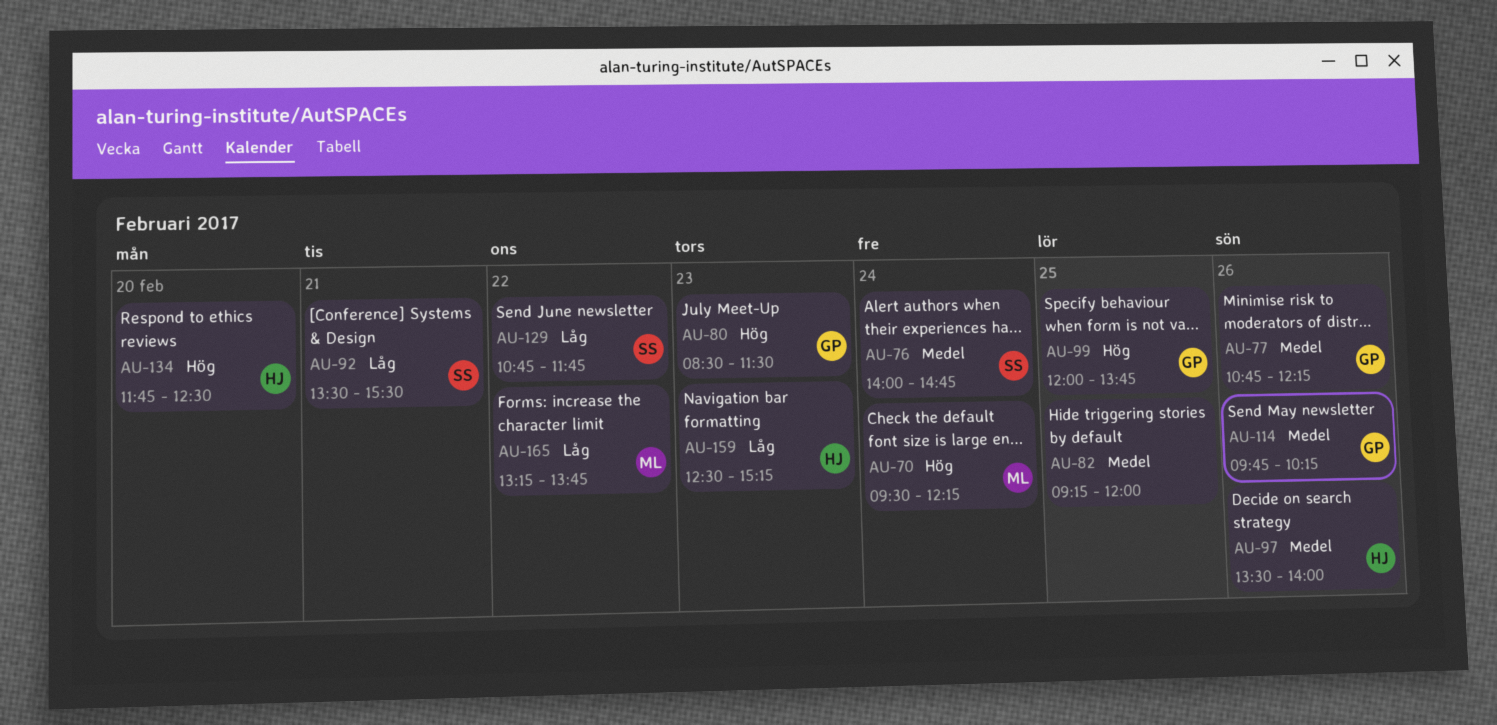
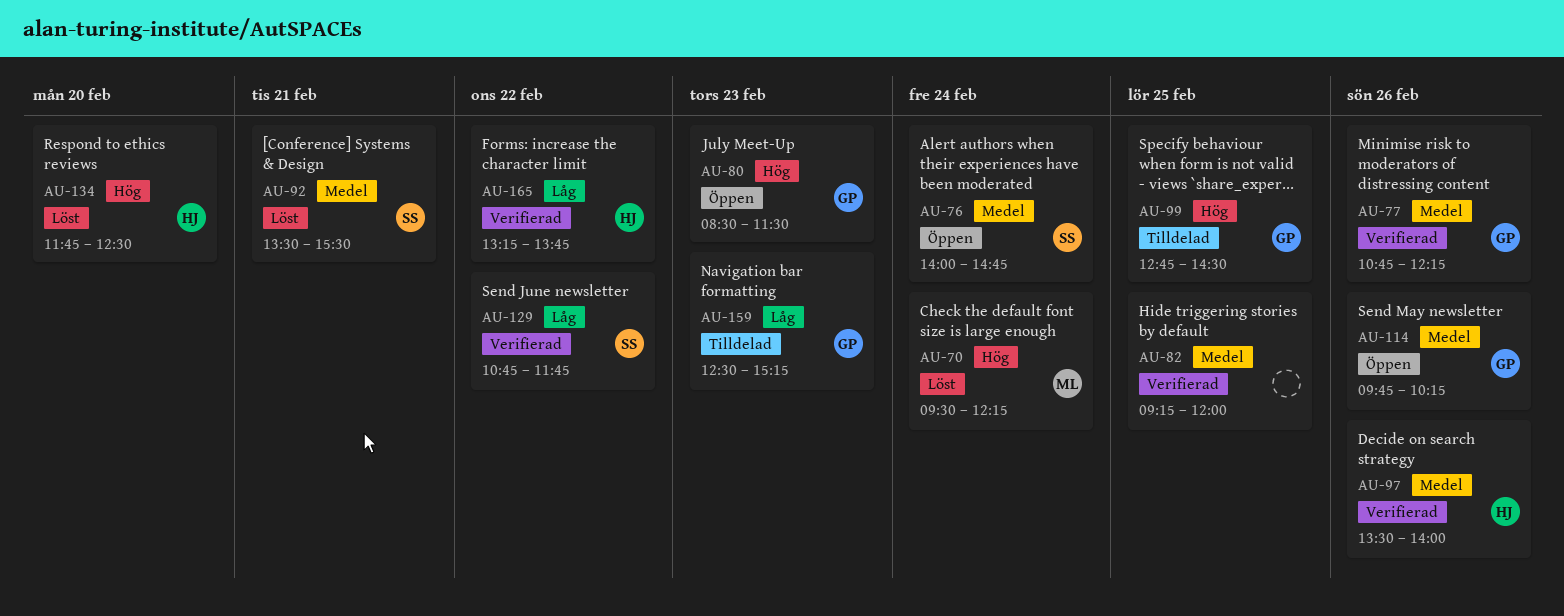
AU-92, priority: Låg -> Medel
AU-99, begins: 12:00 -> 12:45
AU-99, ends: 13:45 -> 14:30
AU-159, owner: HJ -> GP
AU-165, owner: ML -> HJ

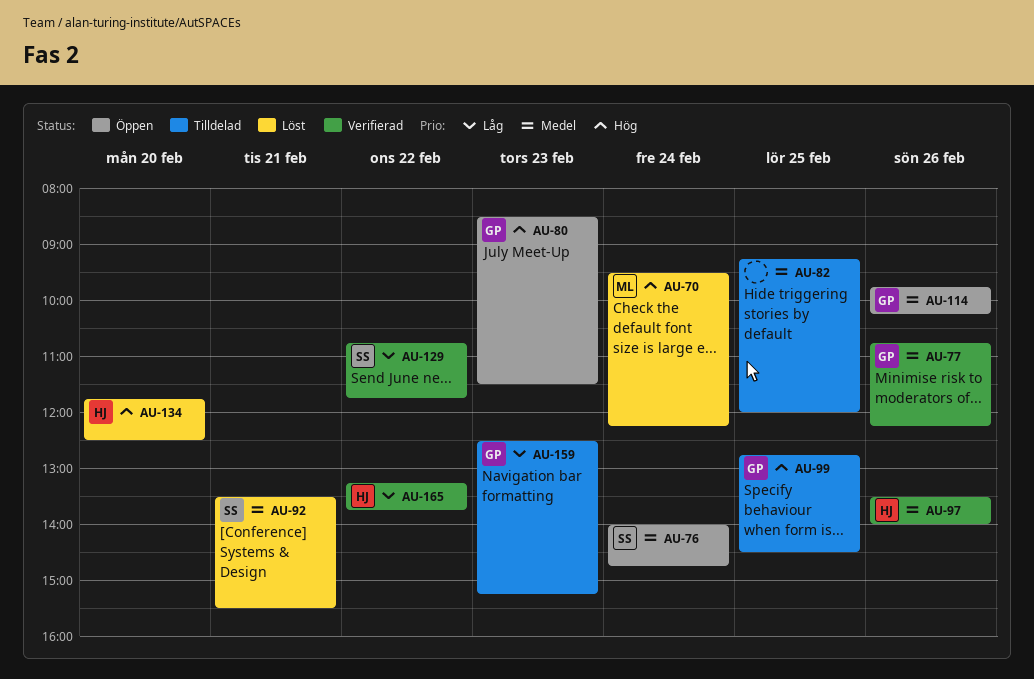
AU-82, status: Verifierad -> Tilldelad

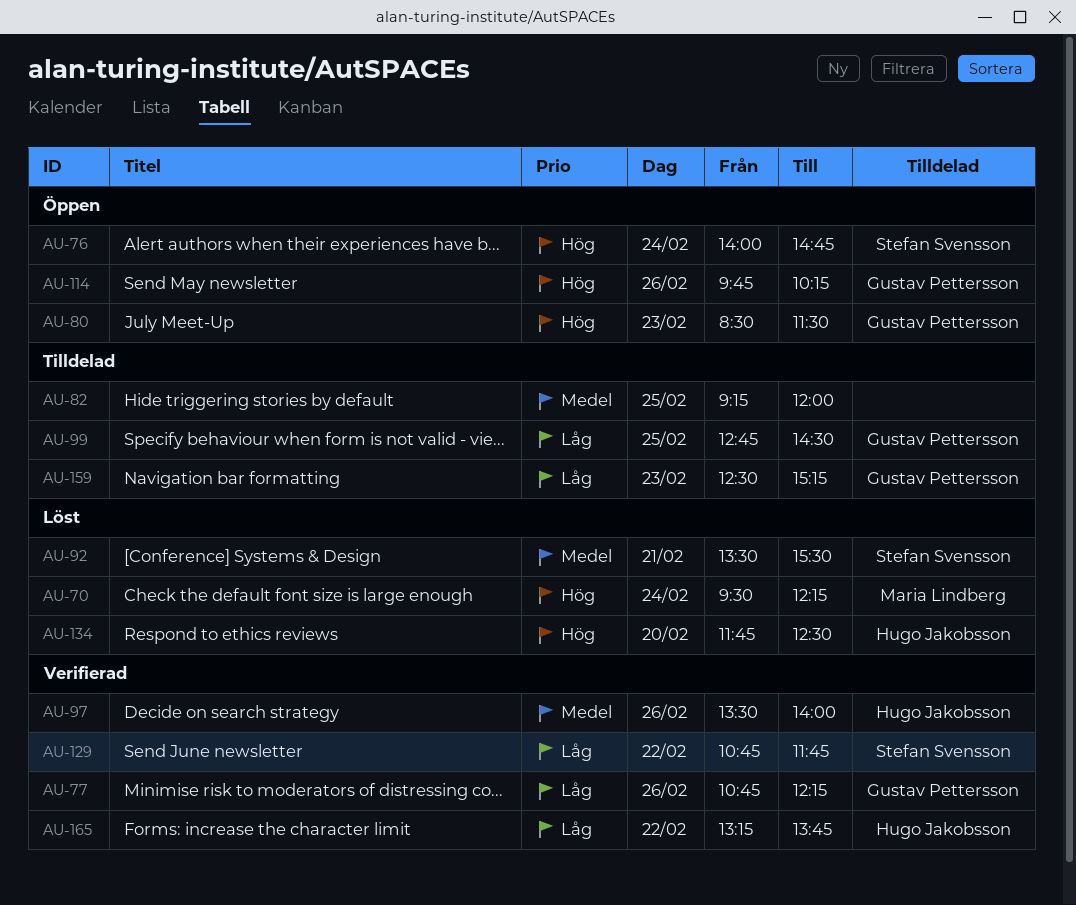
AU-76, priority: Medel -> Hög
AU-77, priority: Medel -> Låg
AU-99, priority: Hög -> Låg
AU-114, priority: Medel -> Hög

